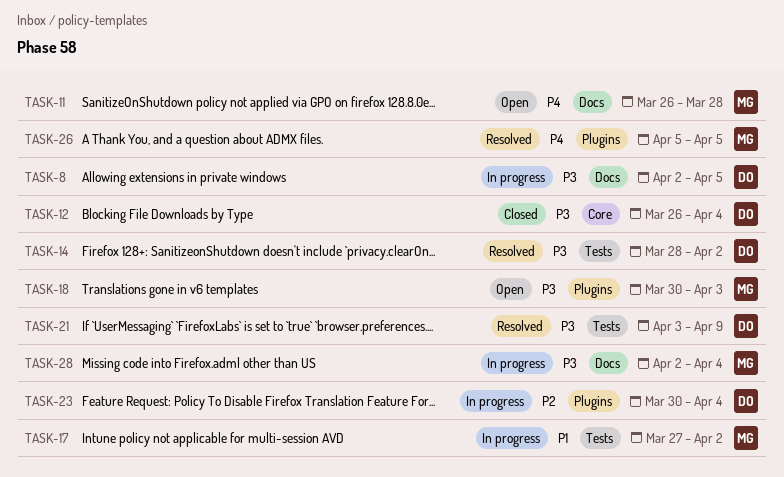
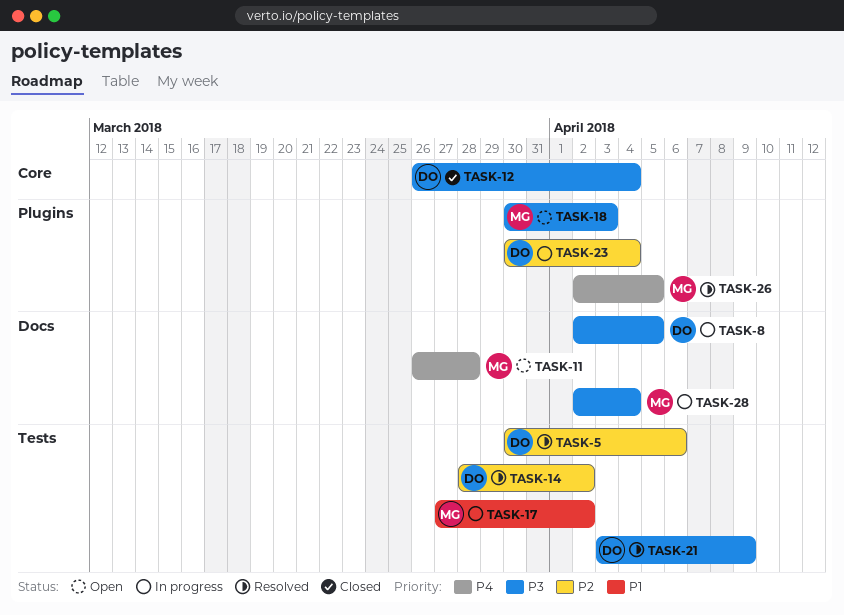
TASK-5: none -> present
TASK-14, priority: P3 -> P2
TASK-26, start: Apr 5 -> Apr 2

